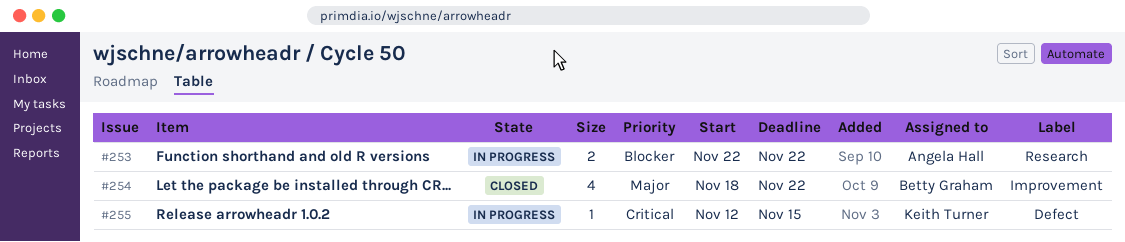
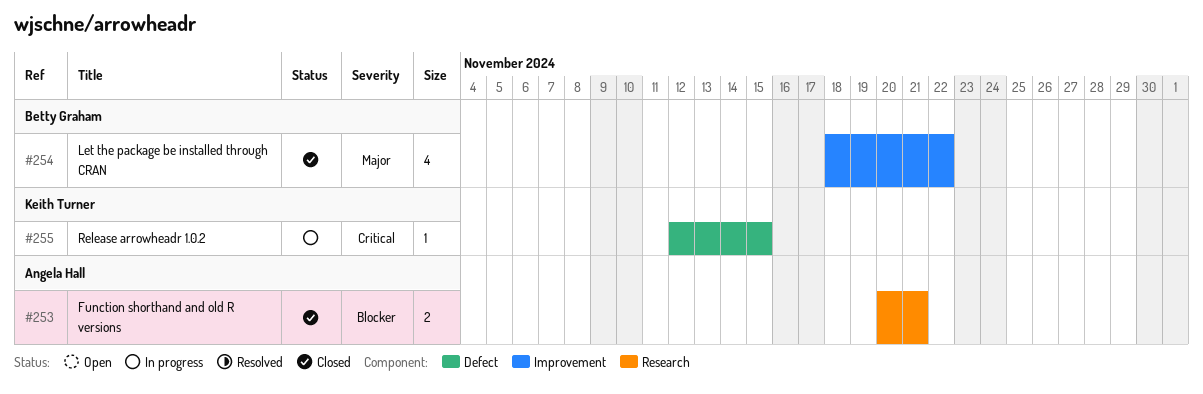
#253, status: In progress -> Closed
#253, start: Nov 22 -> Nov 20
#253, due: Nov 22 -> Nov 21

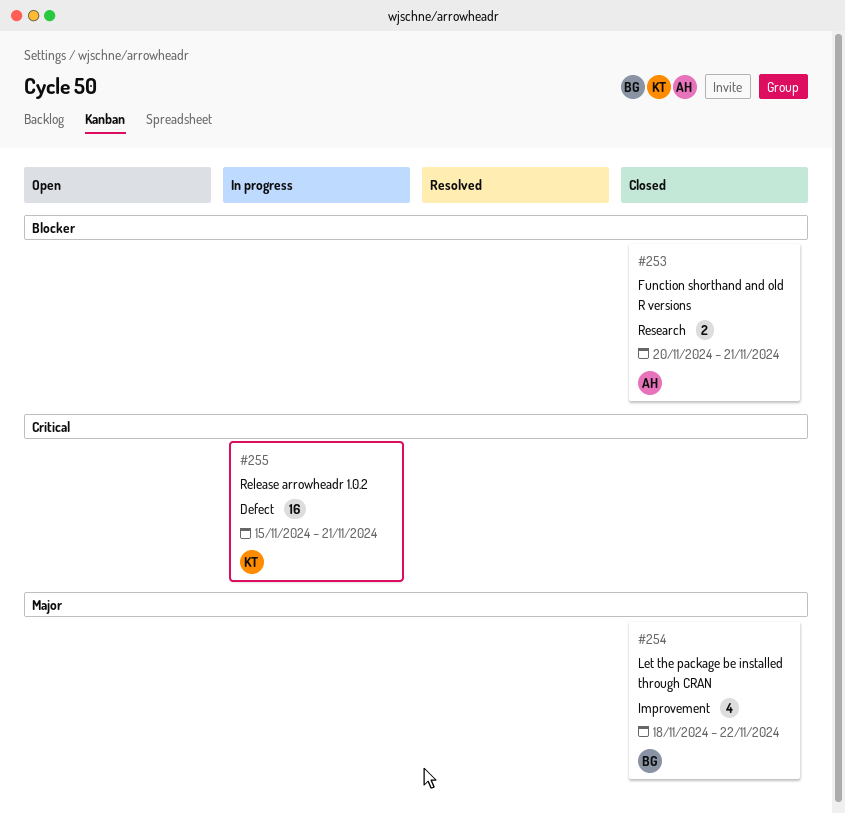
#255, estimate: 1 -> 16
#255, start: Nov 12 -> Nov 15
#255, due: Nov 15 -> Nov 21

